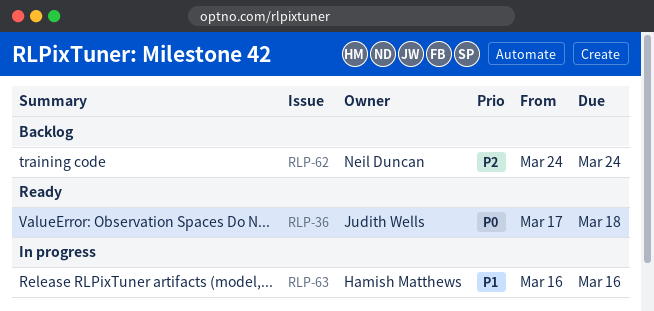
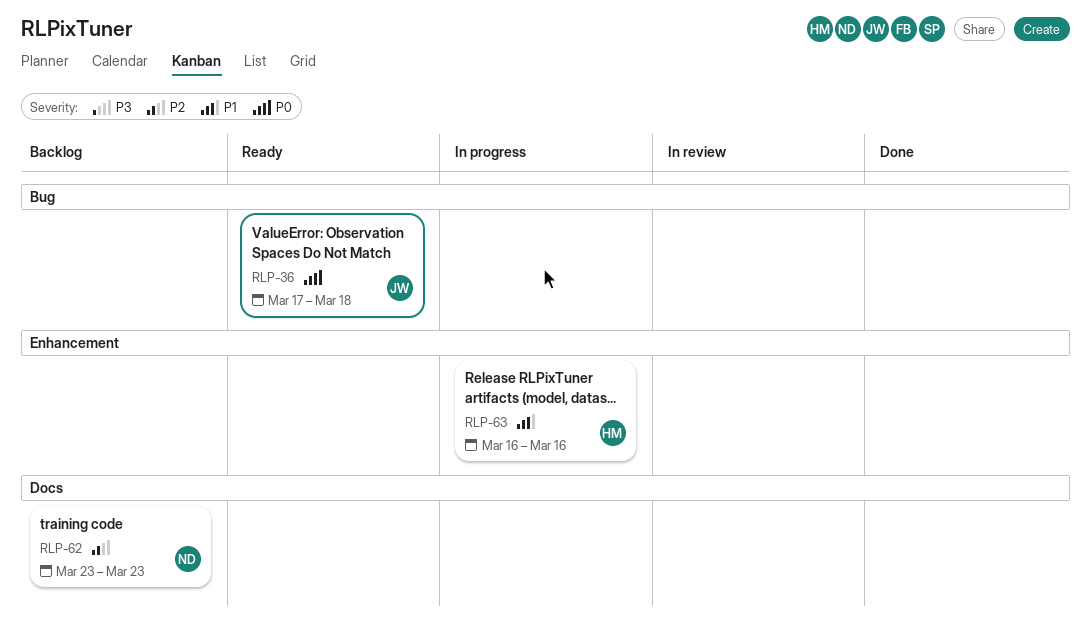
RLP-62, start: Mar 24 -> Mar 23
RLP-62, due: Mar 24 -> Mar 23

